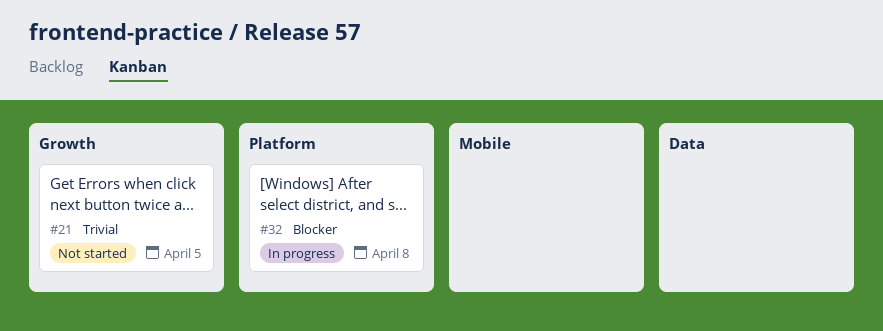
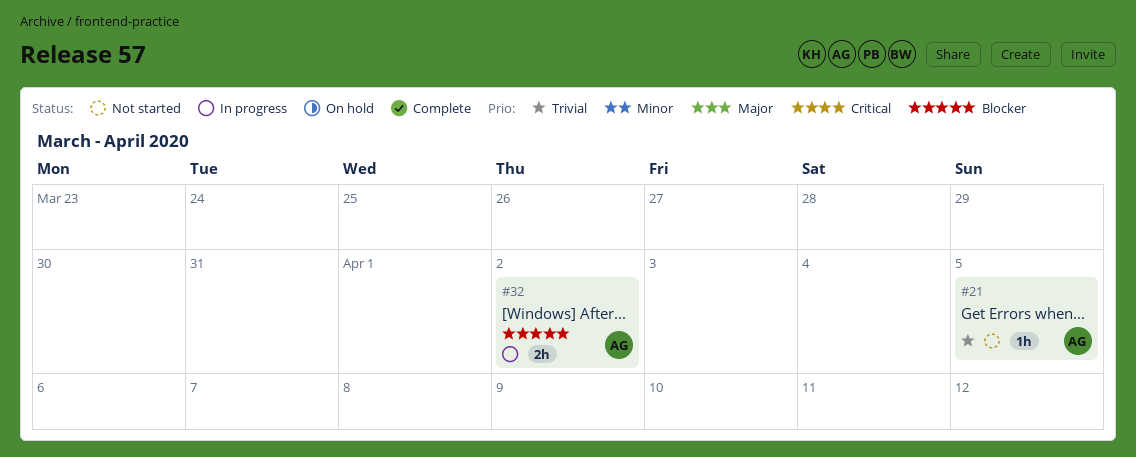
#32, due: Apr 8 -> Apr 2

